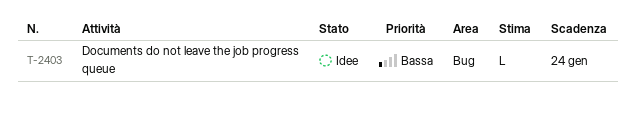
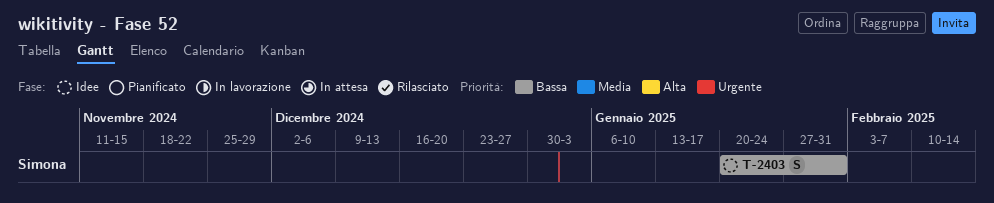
T-2403, estimate: L -> S
T-2403, due: Jan 24 -> Jan 31

